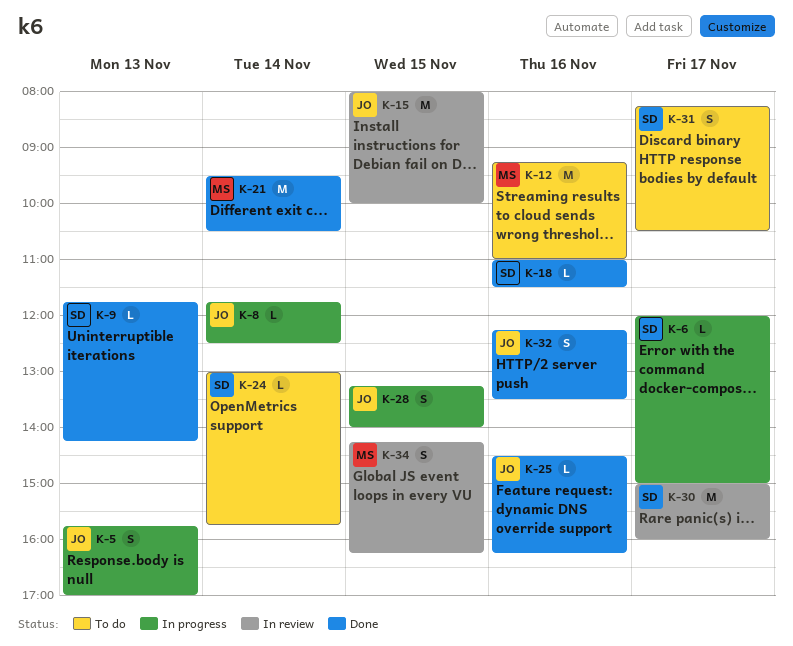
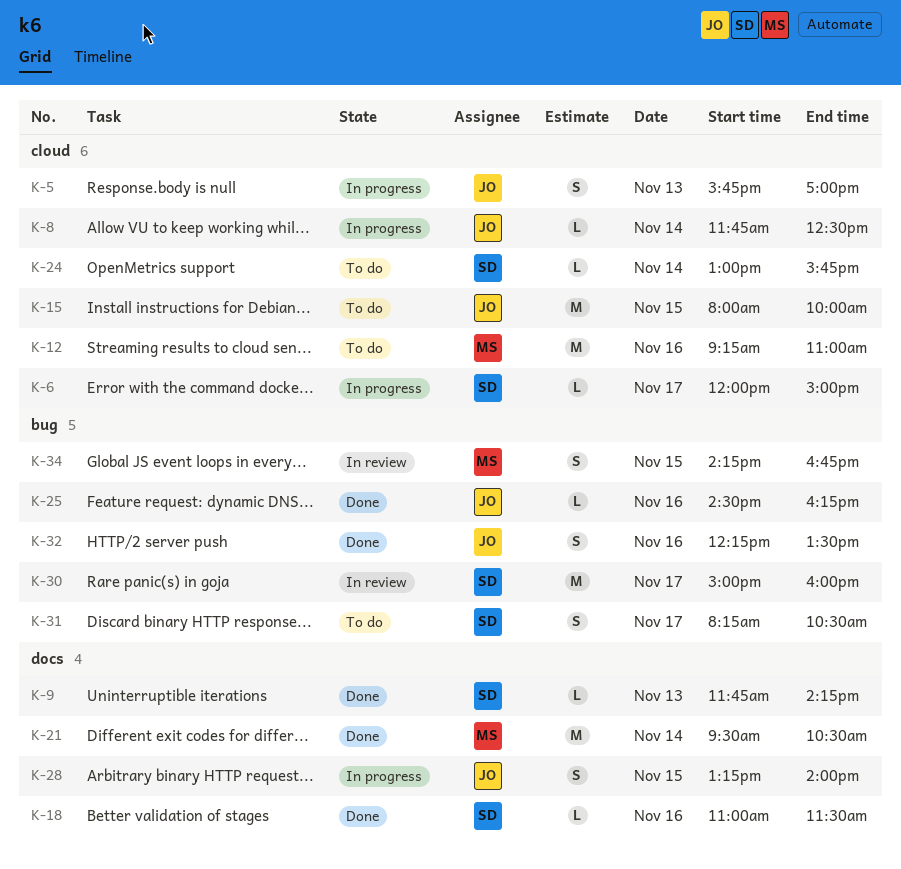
K-15, status: In review -> To do
K-34, ends: 16:15 -> 16:45

